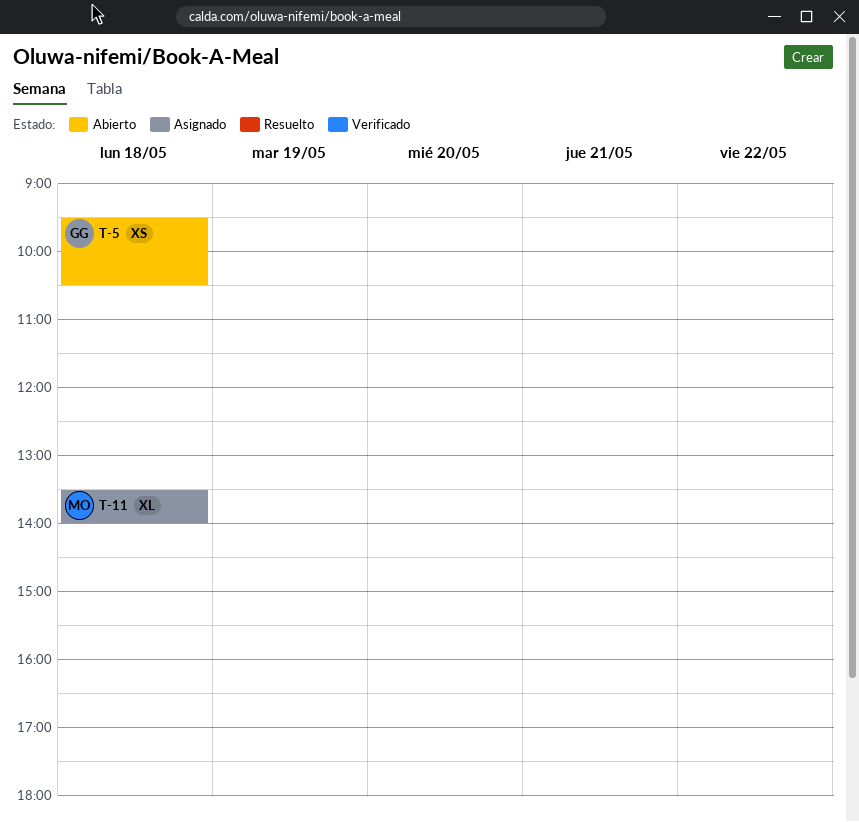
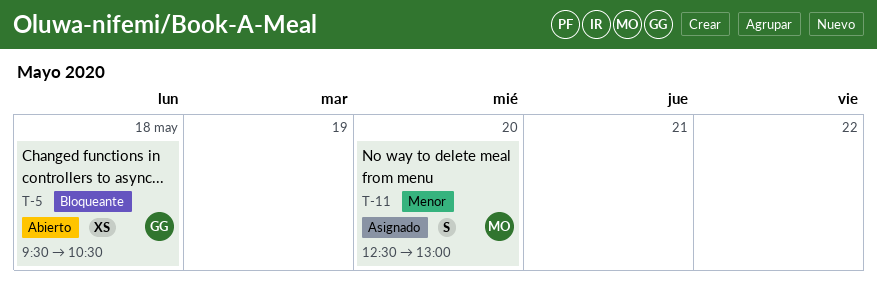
T-11, estimate: XL -> S
T-11, day: May 18 -> May 20
T-11, begins: 13:30 -> 12:30
T-11, ends: 14:00 -> 13:00

